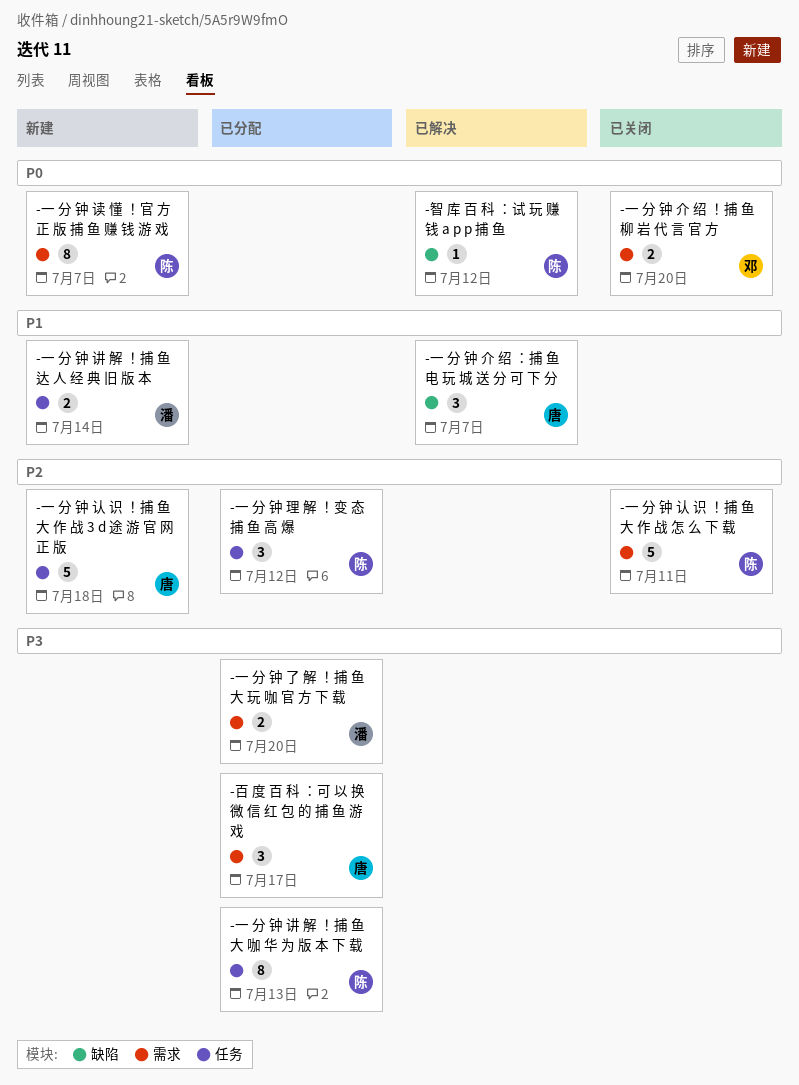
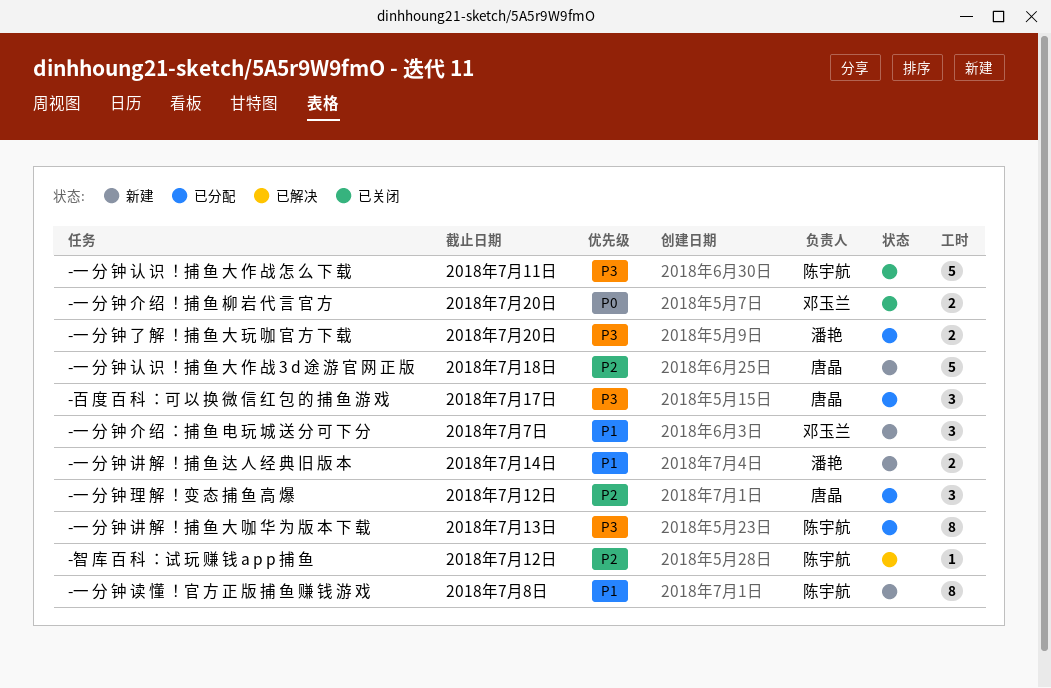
-一 分 钟 介 绍 ：捕 鱼 电 玩 城 送 分 可 下 分, status: 已解决 -> 新建
-一 分 钟 介 绍 ：捕 鱼 电 玩 城 送 分 可 下 分, owner: 唐晶 -> 邓玉兰
-一 分 钟 理 解 ！变 态 捕 鱼 高 爆, owner: 陈宇航 -> 唐晶
-一 分 钟 认 识 ！捕 鱼 大 作 战 怎 么 下 载, priority: P2 -> P3
-一 分 钟 读 懂 ！官 方 正 版 捕 鱼 赚 钱 游 戏, priority: P0 -> P1
-一 分 钟 读 懂 ！官 方 正 版 捕 鱼 赚 钱 游 戏, due: Jul 7 -> Jul 8
-智 库 百 科 ：试 玩 赚 钱 a p p 捕 鱼, priority: P0 -> P2

